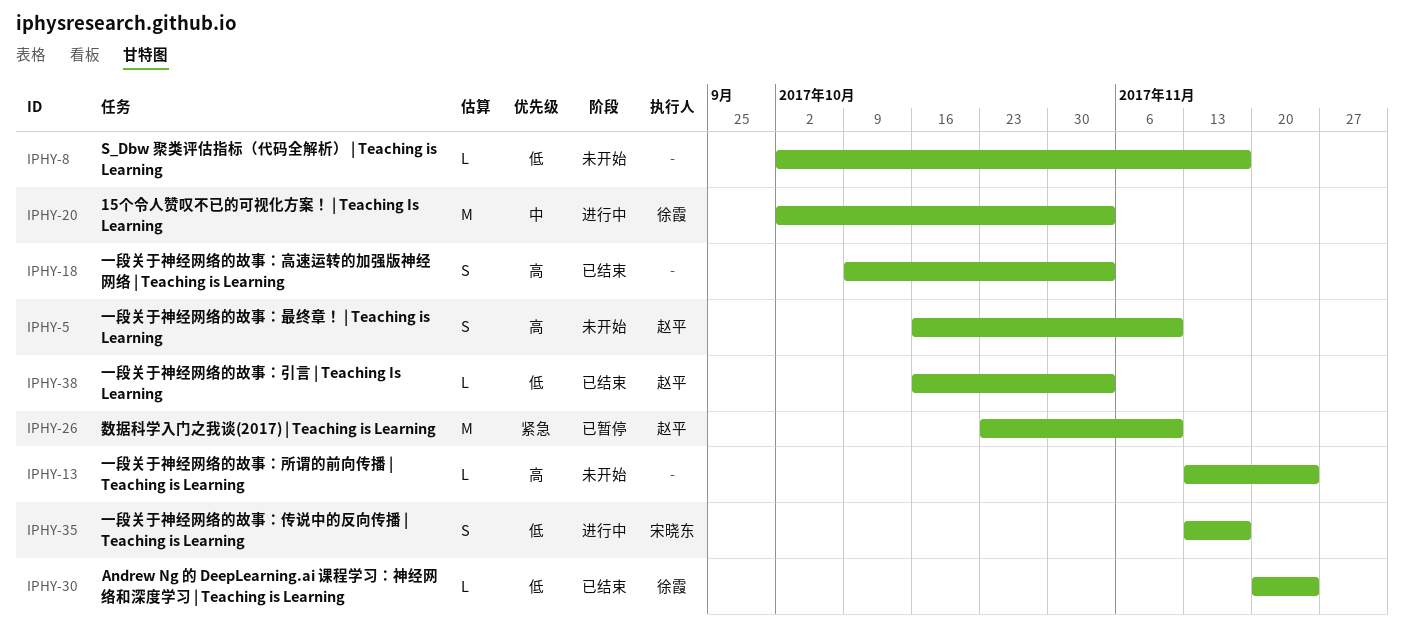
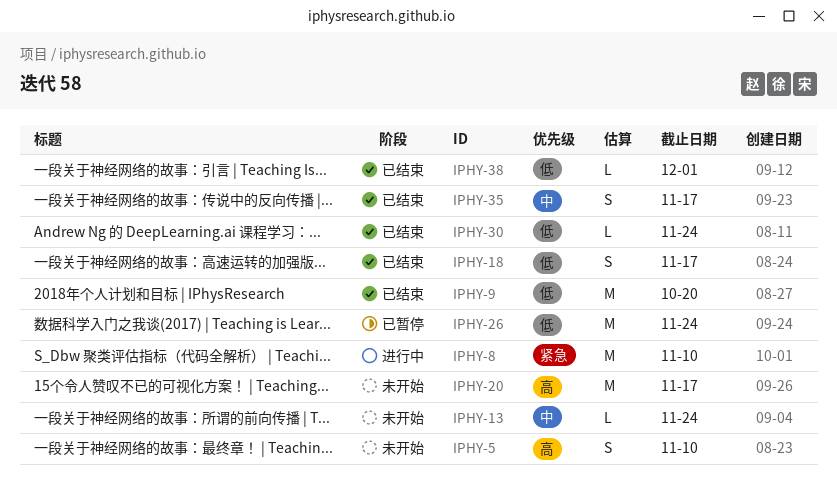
IPHY-8, status: 未开始 -> 进行中
IPHY-8, priority: 低 -> 紧急
IPHY-8, estimate: L -> M
IPHY-8, due: Nov 17 -> Nov 10
IPHY-9: none -> present
IPHY-13, priority: 高 -> 中
IPHY-18, priority: 高 -> 低
IPHY-18, due: Nov 3 -> Nov 17
IPHY-20, status: 进行中 -> 未开始
IPHY-20, priority: 中 -> 高
IPHY-20, due: Nov 3 -> Nov 17
IPHY-26, priority: 紧急 -> 低
IPHY-26, due: Nov 10 -> Nov 24
IPHY-35, status: 进行中 -> 已结束
IPHY-35, priority: 低 -> 中
IPHY-38, due: Nov 3 -> Dec 1

